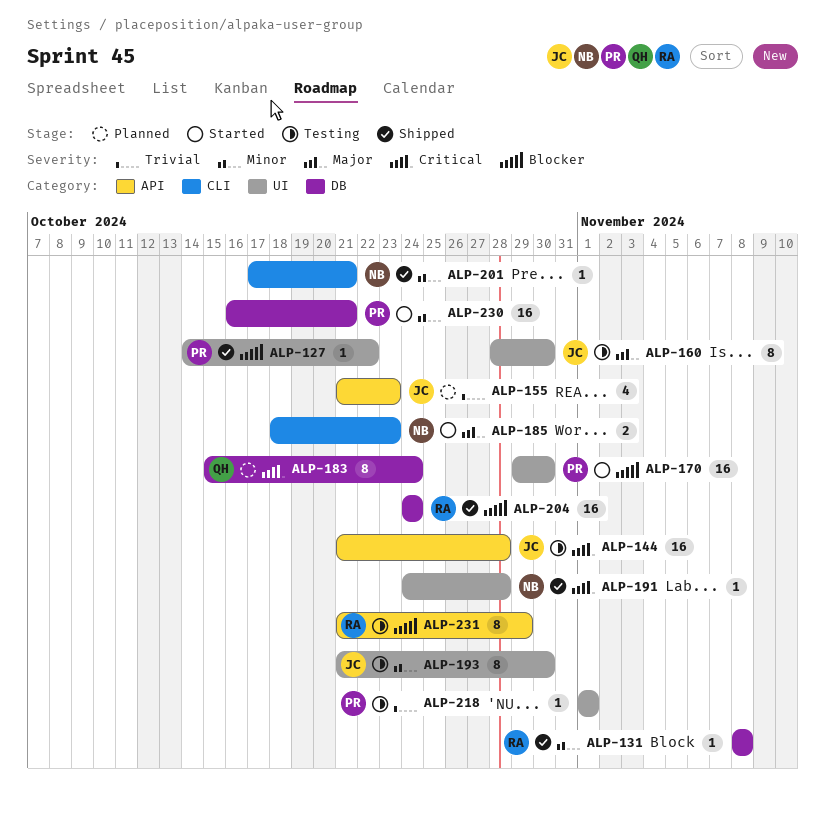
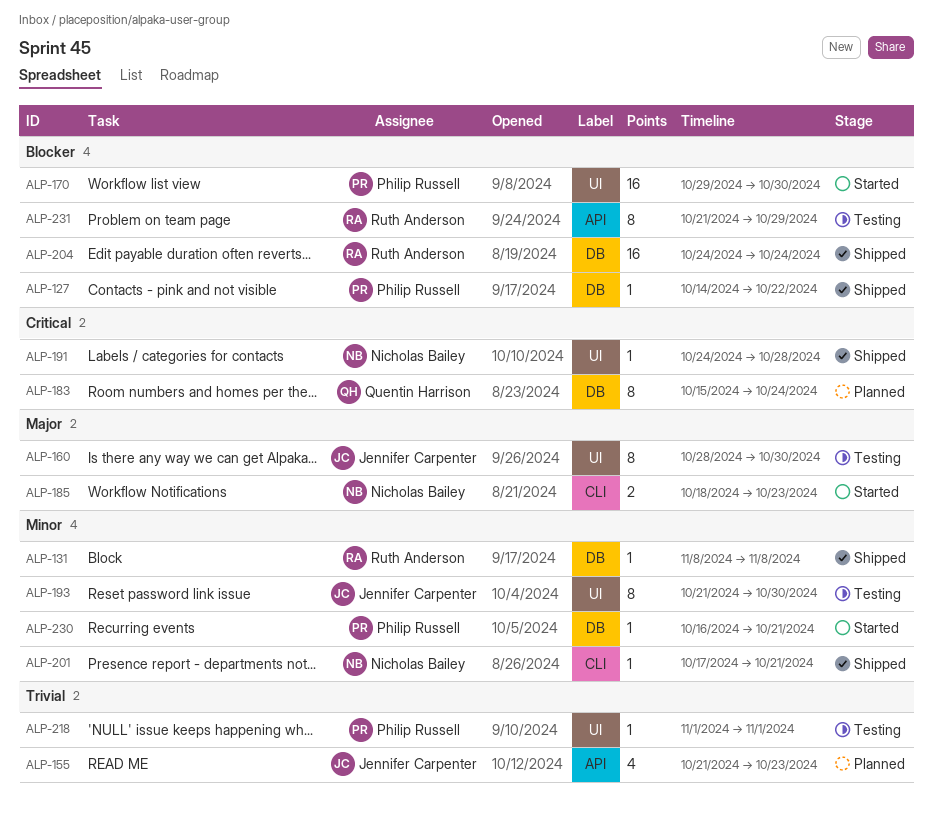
ALP-127, label: UI -> DB
ALP-144: present -> none
ALP-230, estimate: 16 -> 1

